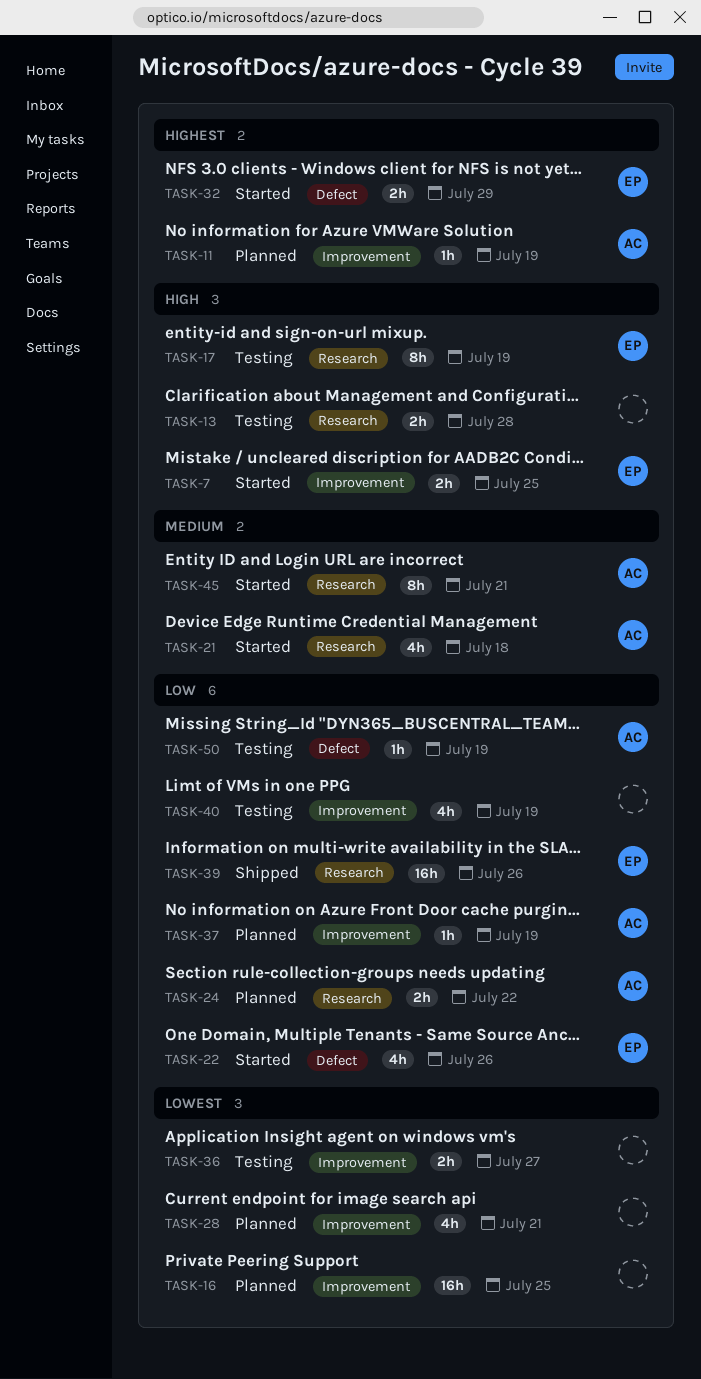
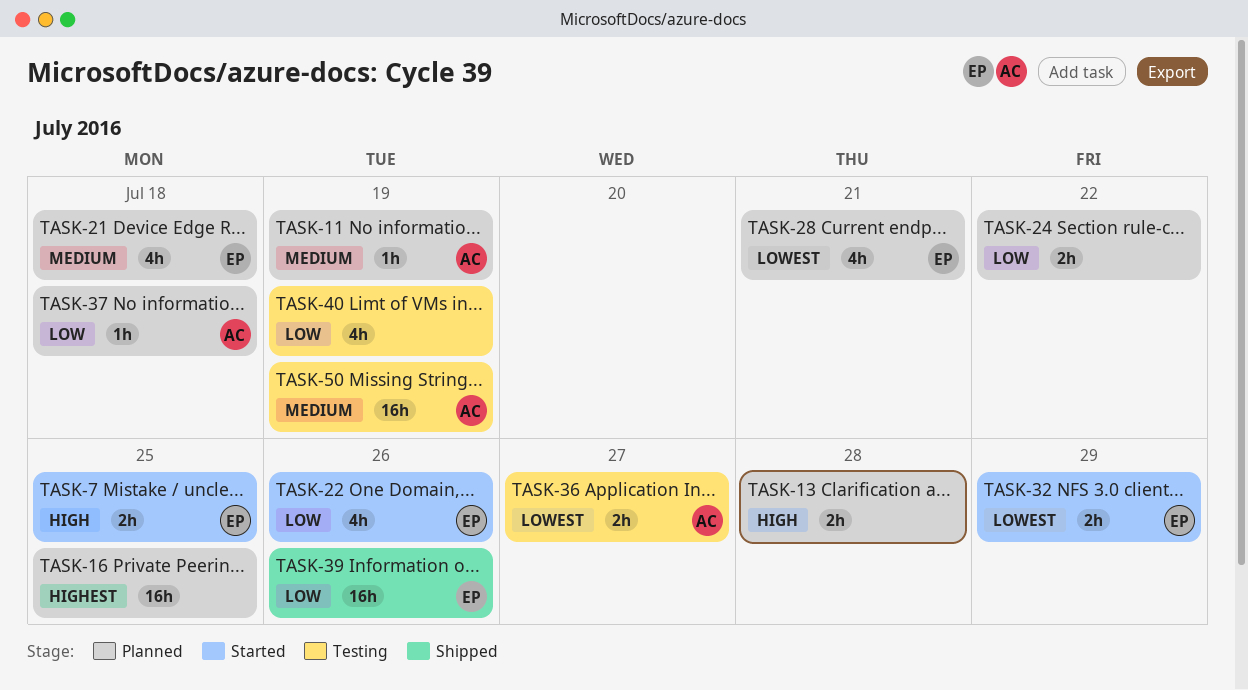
TASK-11, priority: Highest -> Medium
TASK-13, status: Testing -> Planned
TASK-16, priority: Lowest -> Highest
TASK-17: present -> none
TASK-21, status: Started -> Planned
TASK-21, owner: AC -> EP
TASK-24, owner: AC -> none
TASK-28, owner: none -> EP
TASK-32, priority: Highest -> Lowest
TASK-36, owner: none -> AC
TASK-37, due: Jul 19 -> Jul 18
TASK-45: present -> none
TASK-50, priority: Low -> Medium
TASK-50, estimate: 1h -> 16h

